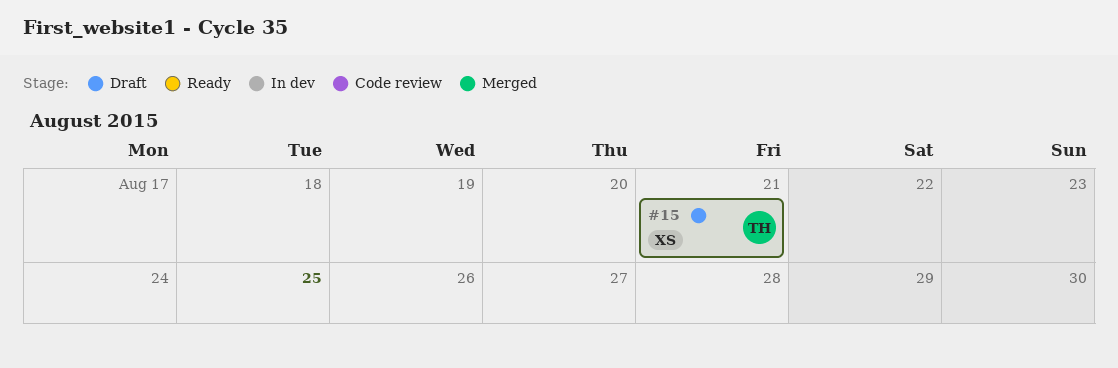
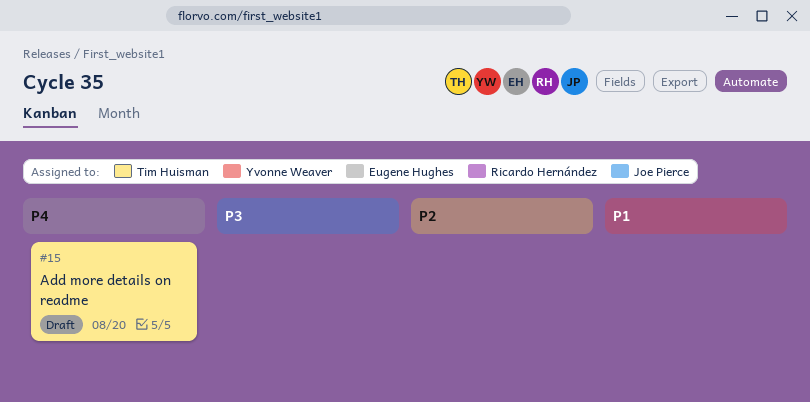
#15, due: Aug 21 -> Aug 20

